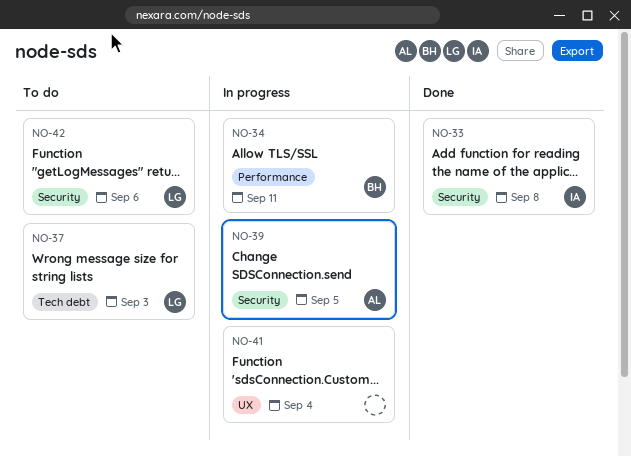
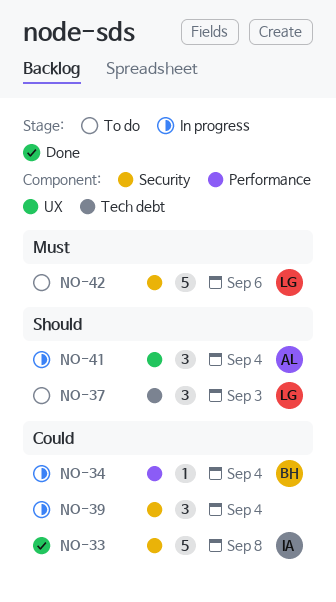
NO-34, due: Sep 11 -> Sep 4
NO-39, owner: AL -> none
NO-39, due: Sep 5 -> Sep 4
NO-41, owner: none -> AL

